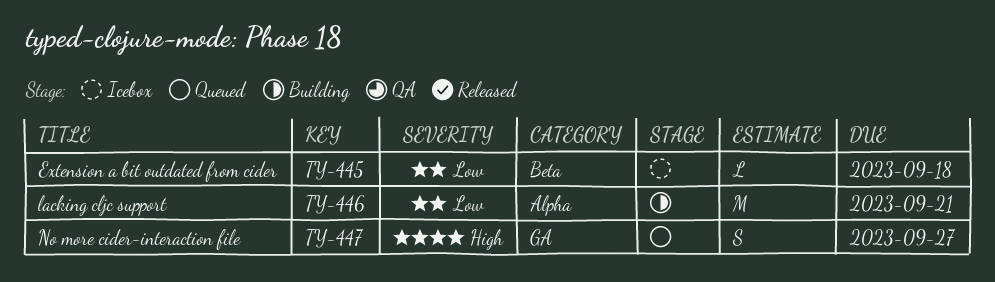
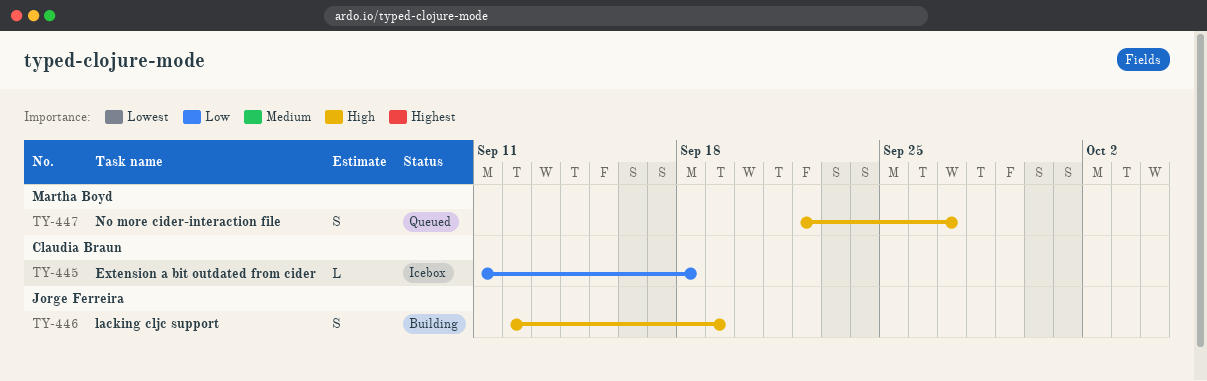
TY-446, priority: Low -> High
TY-446, estimate: M -> S
TY-446, due: Sep 21 -> Sep 19

